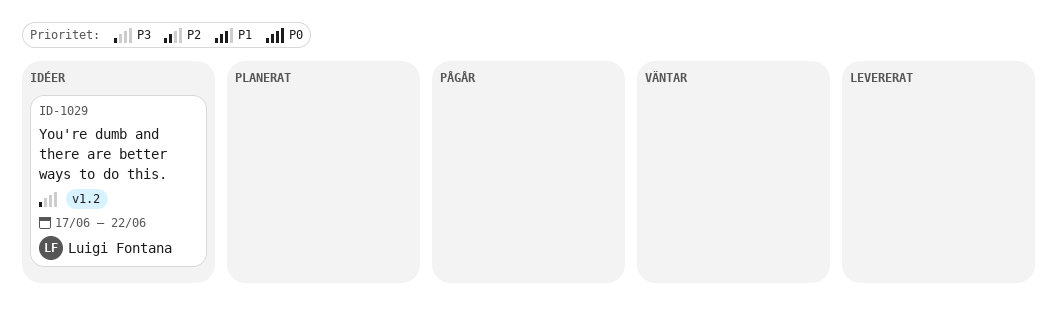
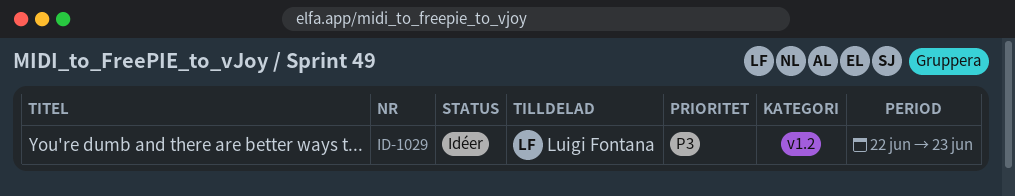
ID-1029, start: Jun 17 -> Jun 22
ID-1029, due: Jun 22 -> Jun 23

